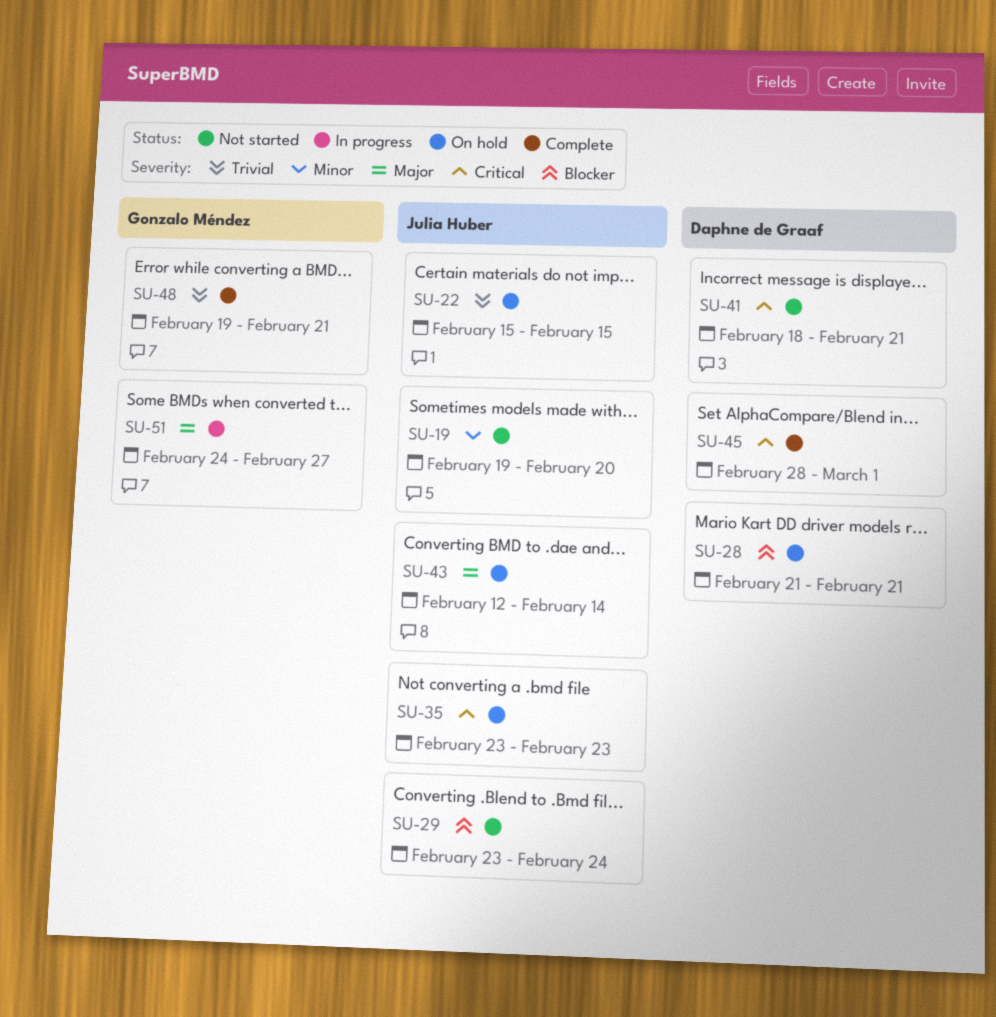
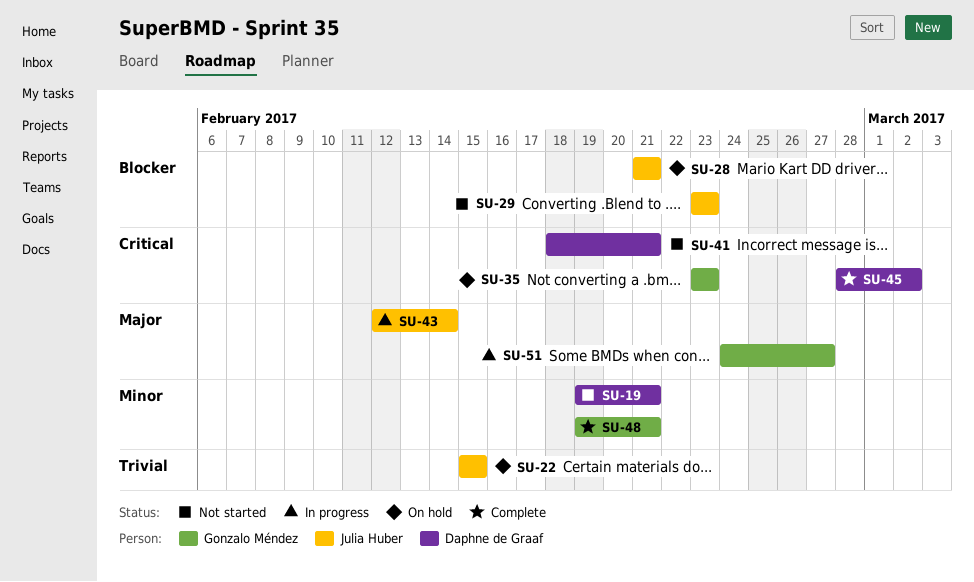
SU-19, owner: Julia Huber -> Daphne de Graaf
SU-19, due: Feb 20 -> Feb 21
SU-28, owner: Daphne de Graaf -> Julia Huber
SU-29, due: Feb 24 -> Feb 23
SU-35, owner: Julia Huber -> Gonzalo Méndez
SU-43, status: On hold -> In progress
SU-45, due: Mar 1 -> Mar 2
SU-48, priority: Trivial -> Minor

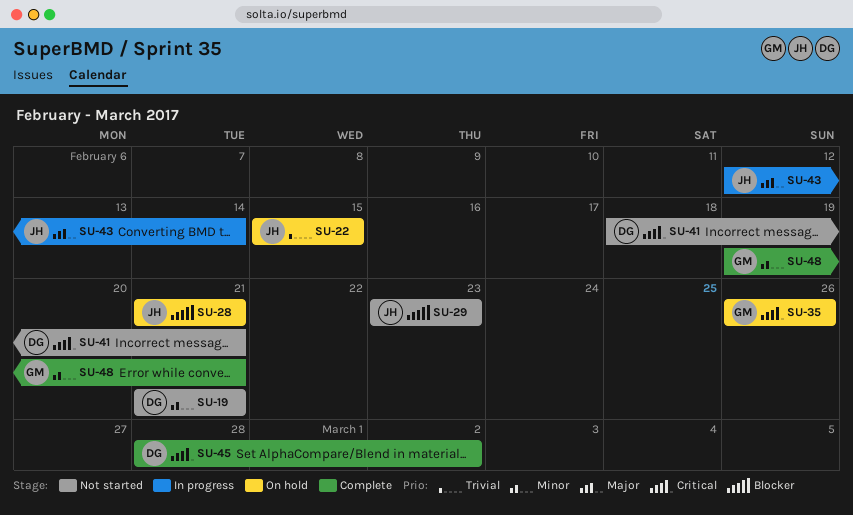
SU-19, start: Feb 19 -> Feb 21
SU-35, start: Feb 23 -> Feb 26
SU-35, due: Feb 23 -> Feb 26
SU-51: present -> none

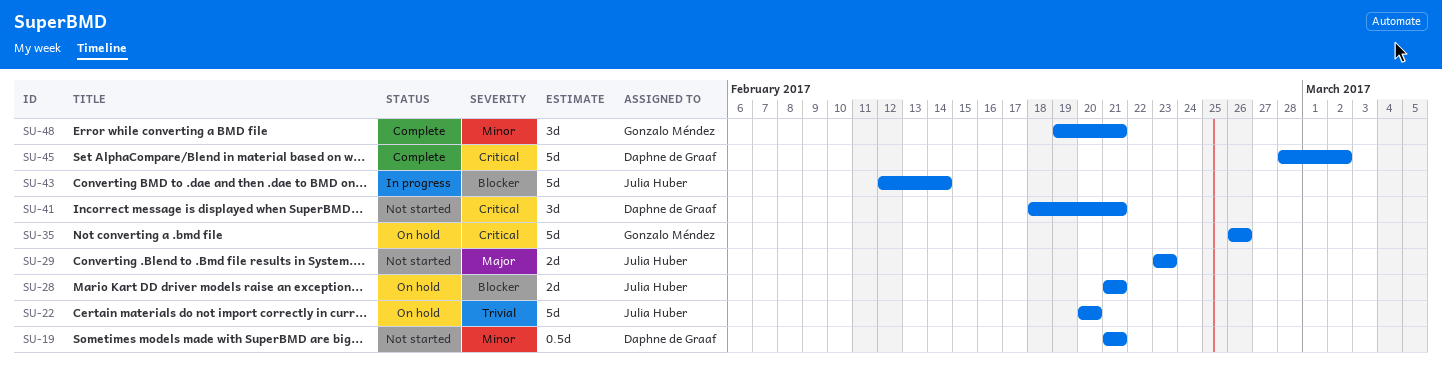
SU-22, start: Feb 15 -> Feb 20
SU-22, due: Feb 15 -> Feb 20
SU-29, priority: Blocker -> Major
SU-43, priority: Major -> Blocker

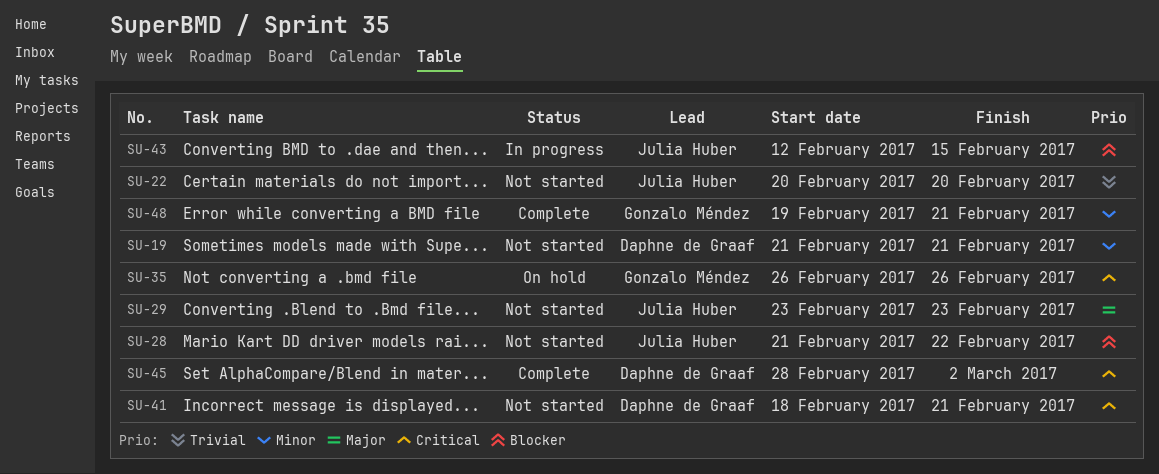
SU-22, status: On hold -> Not started
SU-28, status: On hold -> Not started
SU-28, due: Feb 21 -> Feb 22
SU-43, due: Feb 14 -> Feb 15

